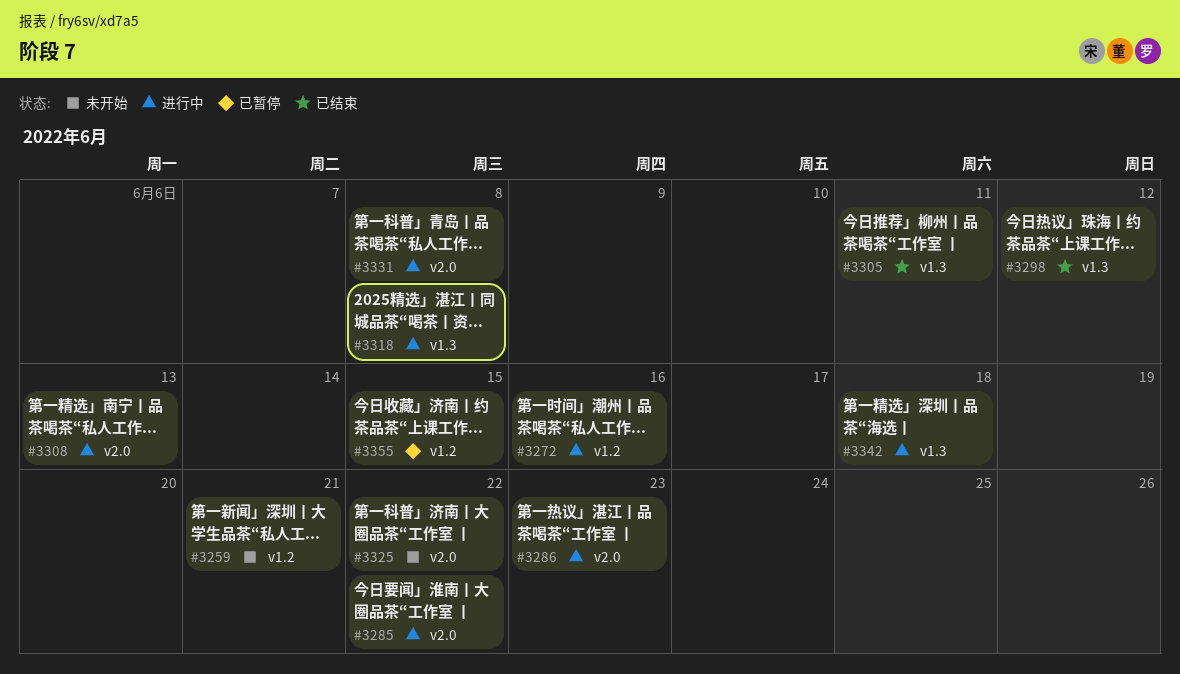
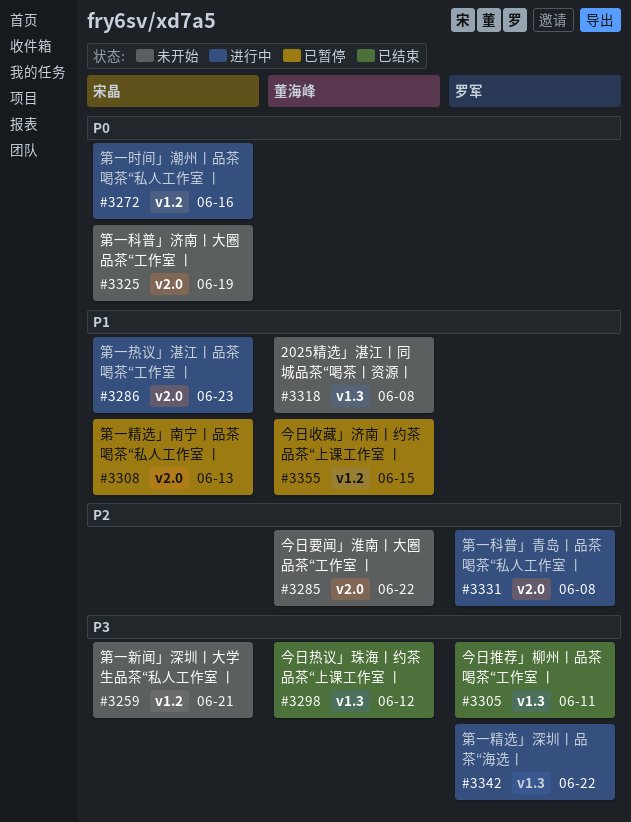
#3285, status: 进行中 -> 未开始
#3308, status: 进行中 -> 已暂停
#3318, status: 进行中 -> 未开始
#3325, due: Jun 22 -> Jun 19
#3342, due: Jun 18 -> Jun 22

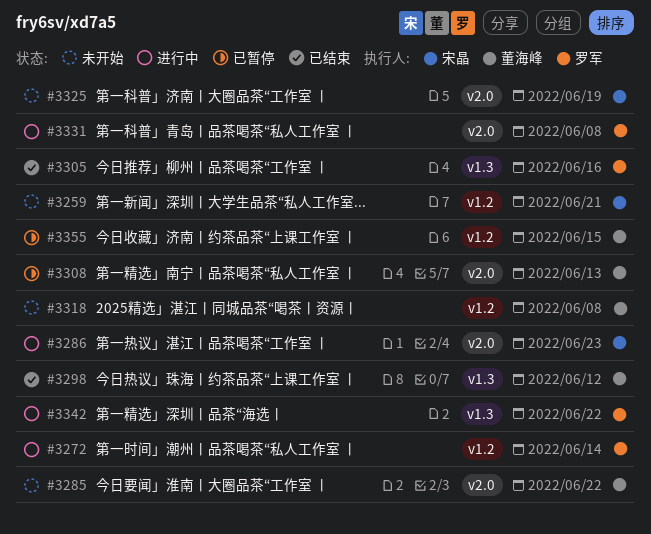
#3272, owner: 宋晶 -> 罗军
#3272, due: Jun 16 -> Jun 14
#3305, due: Jun 11 -> Jun 16
#3308, owner: 宋晶 -> 董海峰
#3318, label: v1.3 -> v1.2

